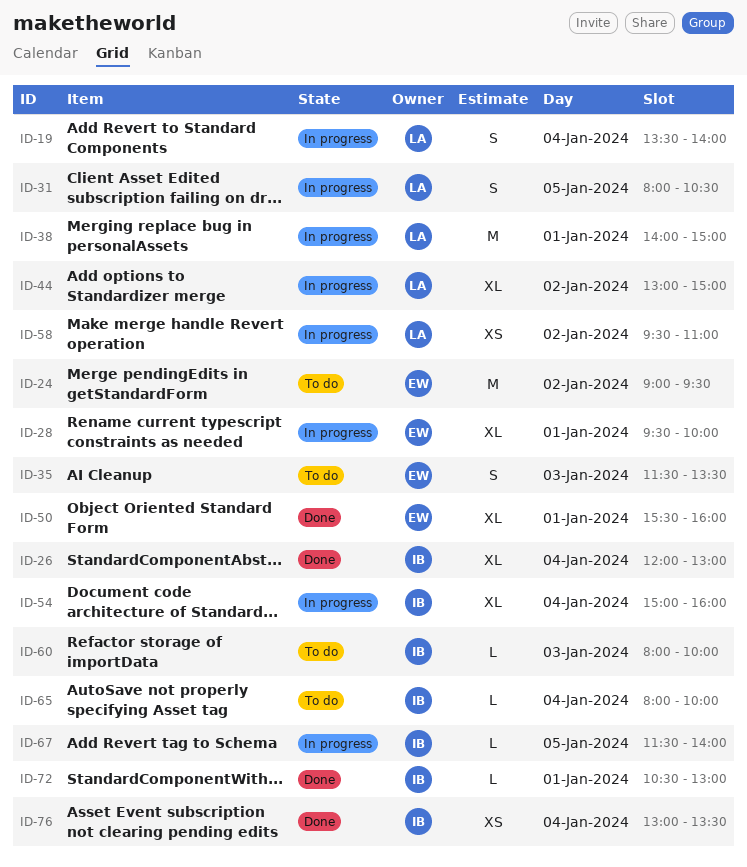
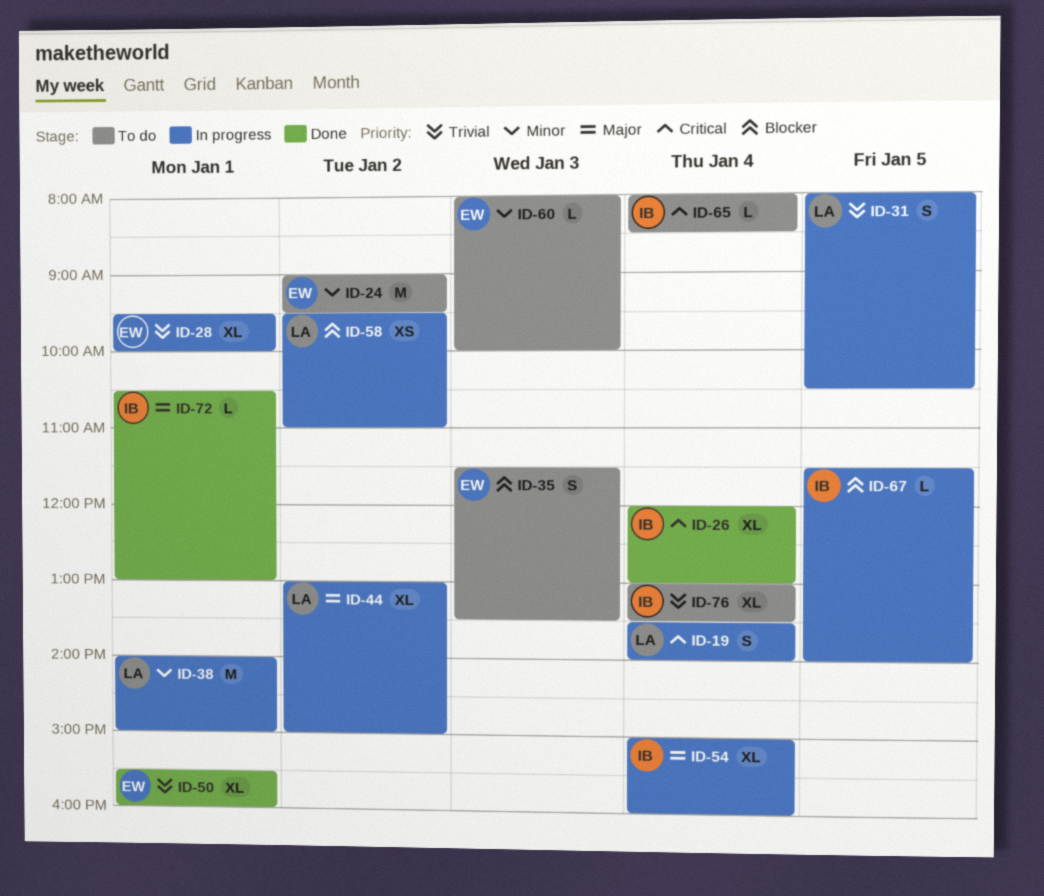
ID-60, owner: IB -> EW
ID-65, ends: 10:00 -> 08:30
ID-76, status: Done -> To do
ID-76, estimate: XS -> XL

